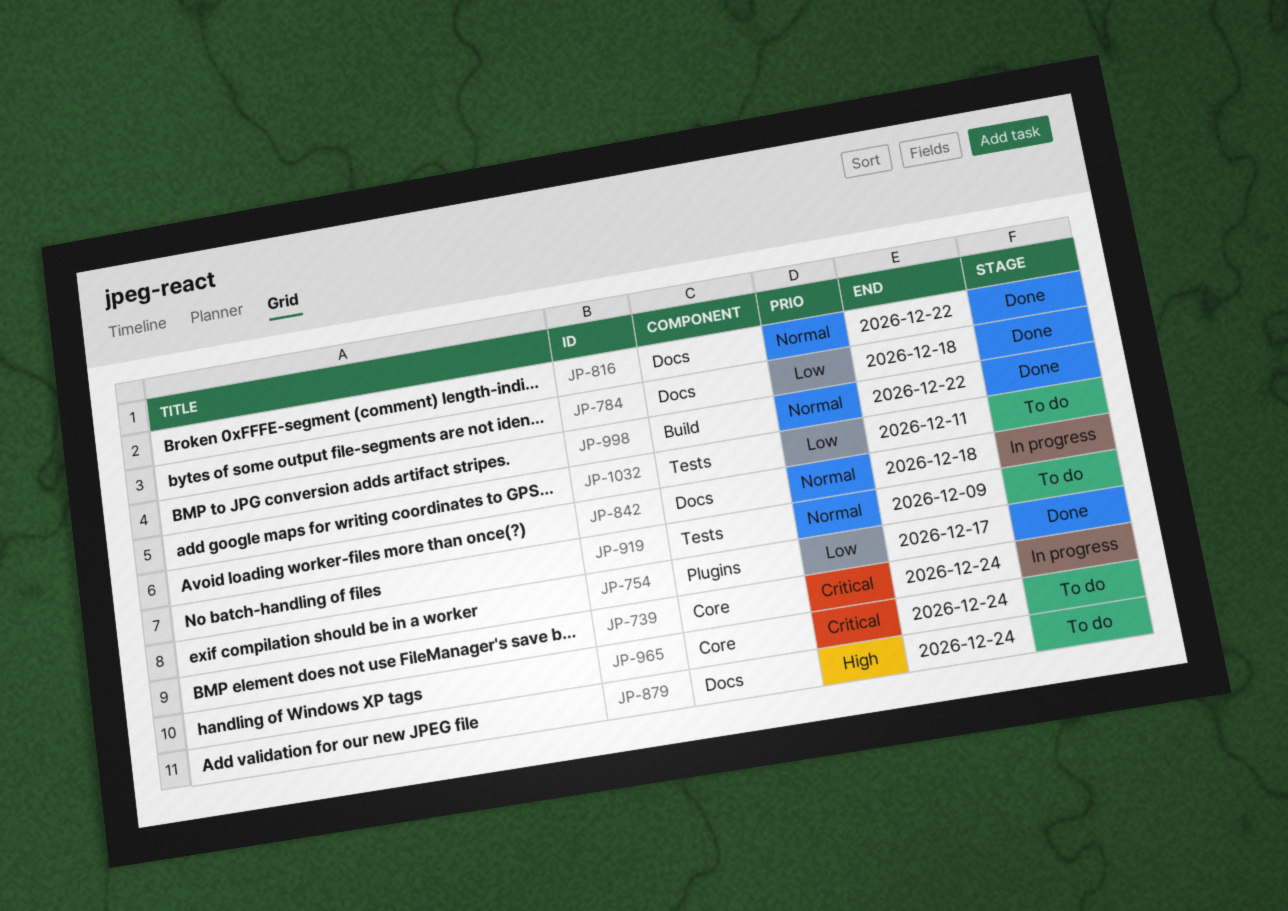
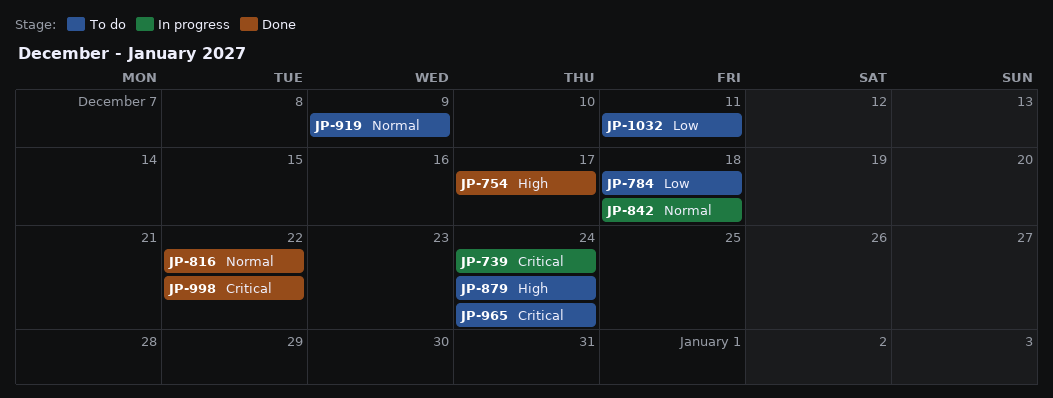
JP-754, priority: Low -> High
JP-784, status: Done -> To do
JP-998, priority: Normal -> Critical

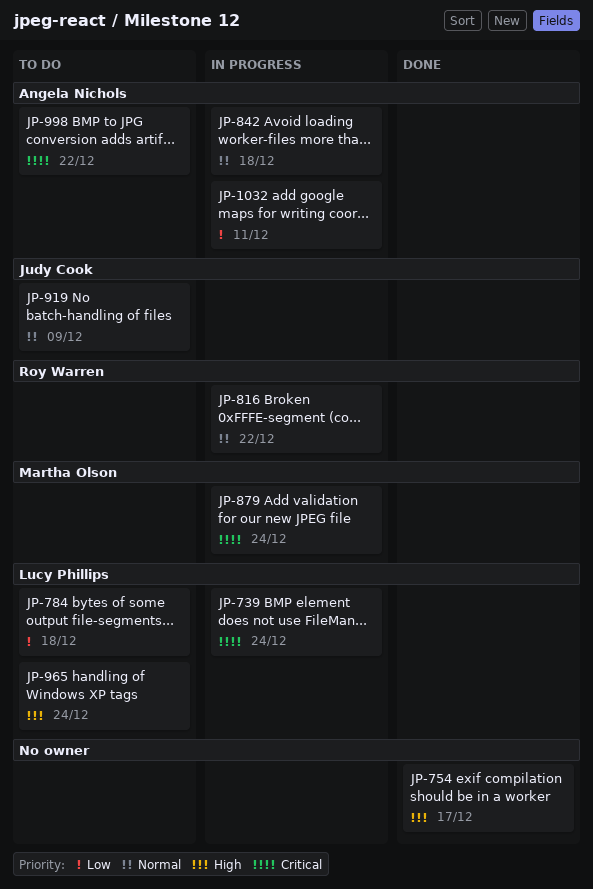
JP-816, status: Done -> In progress
JP-879, status: To do -> In progress
JP-879, priority: High -> Critical
JP-965, priority: Critical -> High
JP-998, status: Done -> To do
JP-1032, status: To do -> In progress

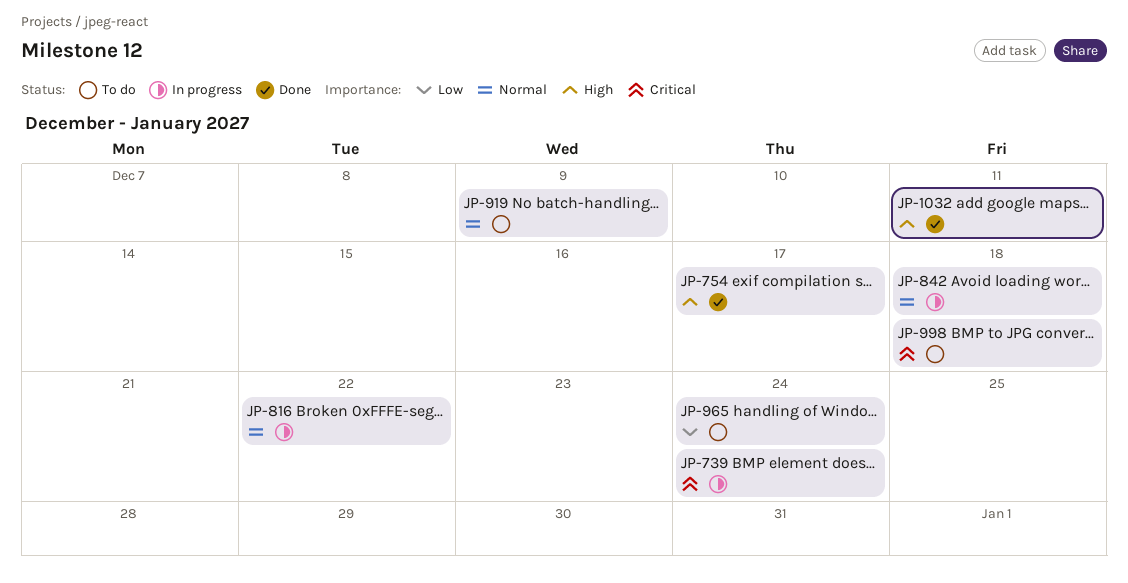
JP-784: present -> none
JP-879: present -> none
JP-965, priority: High -> Low
JP-998, due: Dec 22 -> Dec 18
JP-1032, status: In progress -> Done
JP-1032, priority: Low -> High

